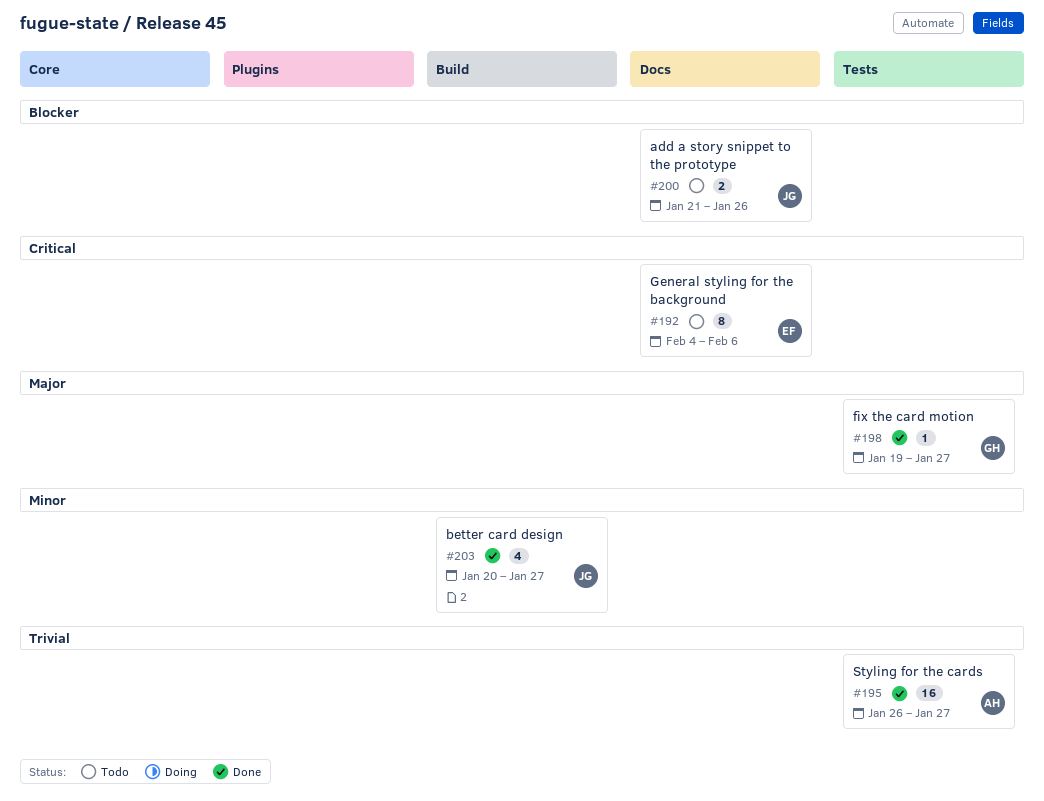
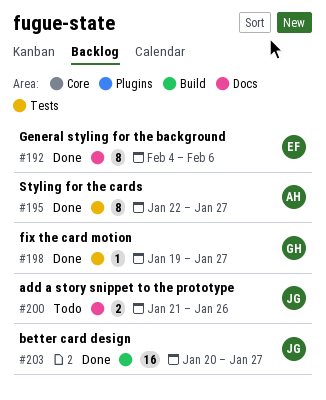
#192, status: Todo -> Done
#195, estimate: 16 -> 8
#195, start: Jan 26 -> Jan 22
#203, estimate: 4 -> 16

